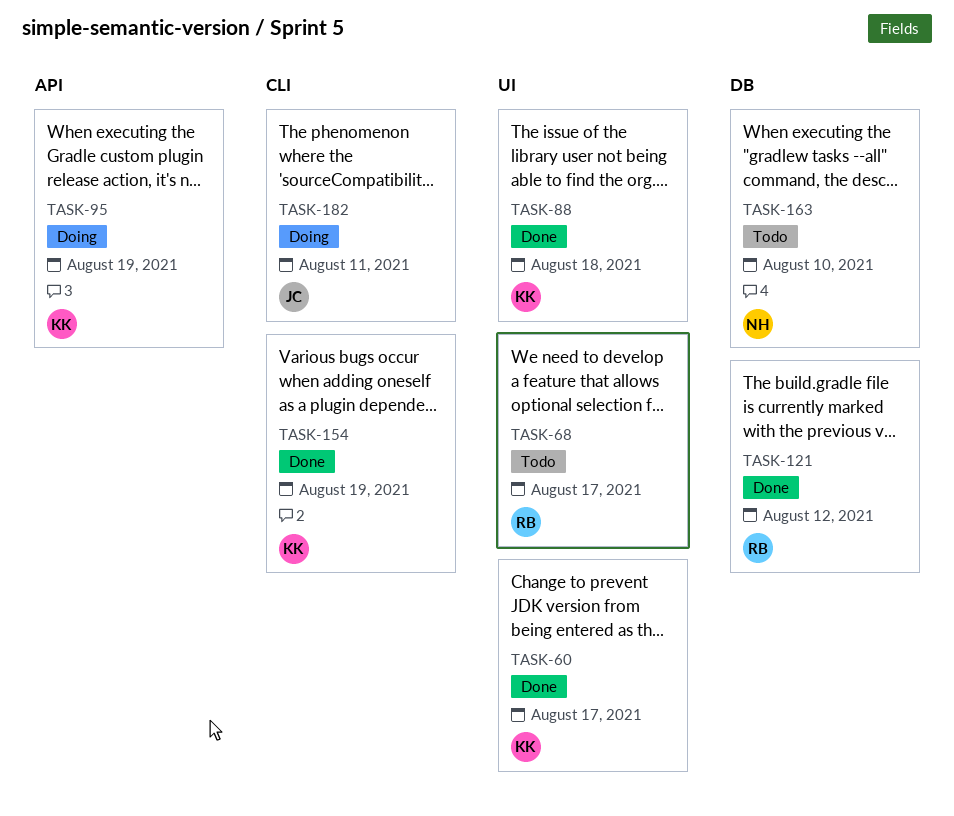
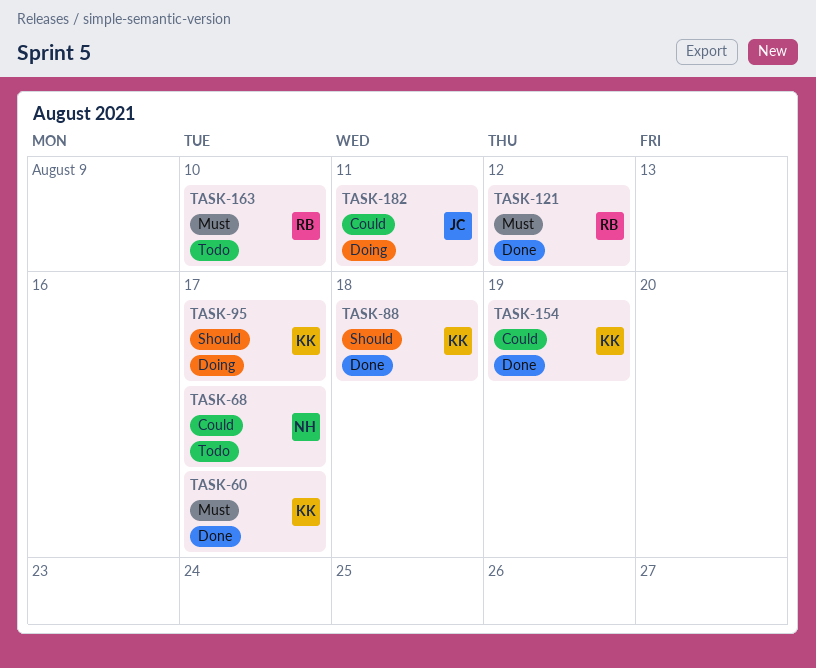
TASK-68, owner: RB -> NH
TASK-95, due: Aug 19 -> Aug 17
TASK-163, owner: NH -> RB

